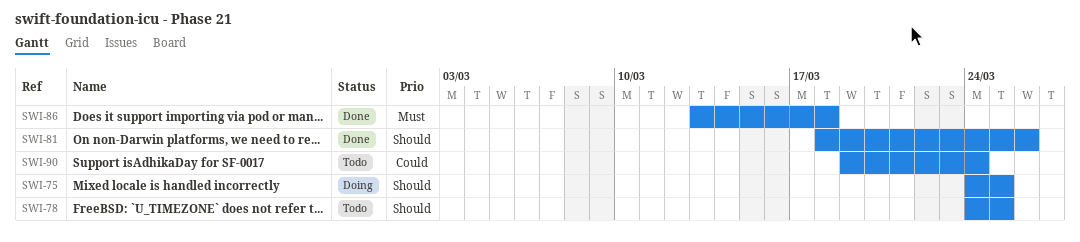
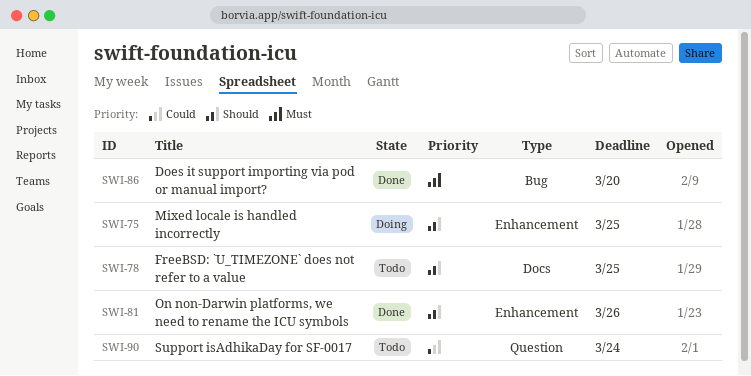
SWI-86, due: Mar 18 -> Mar 20

